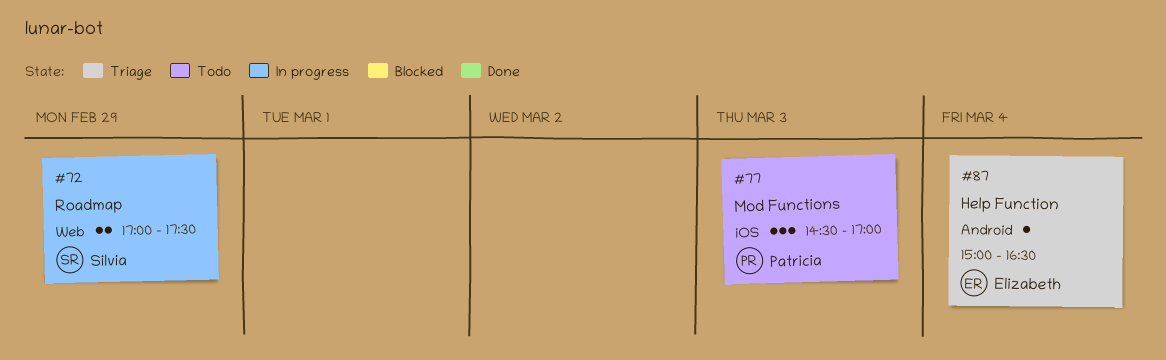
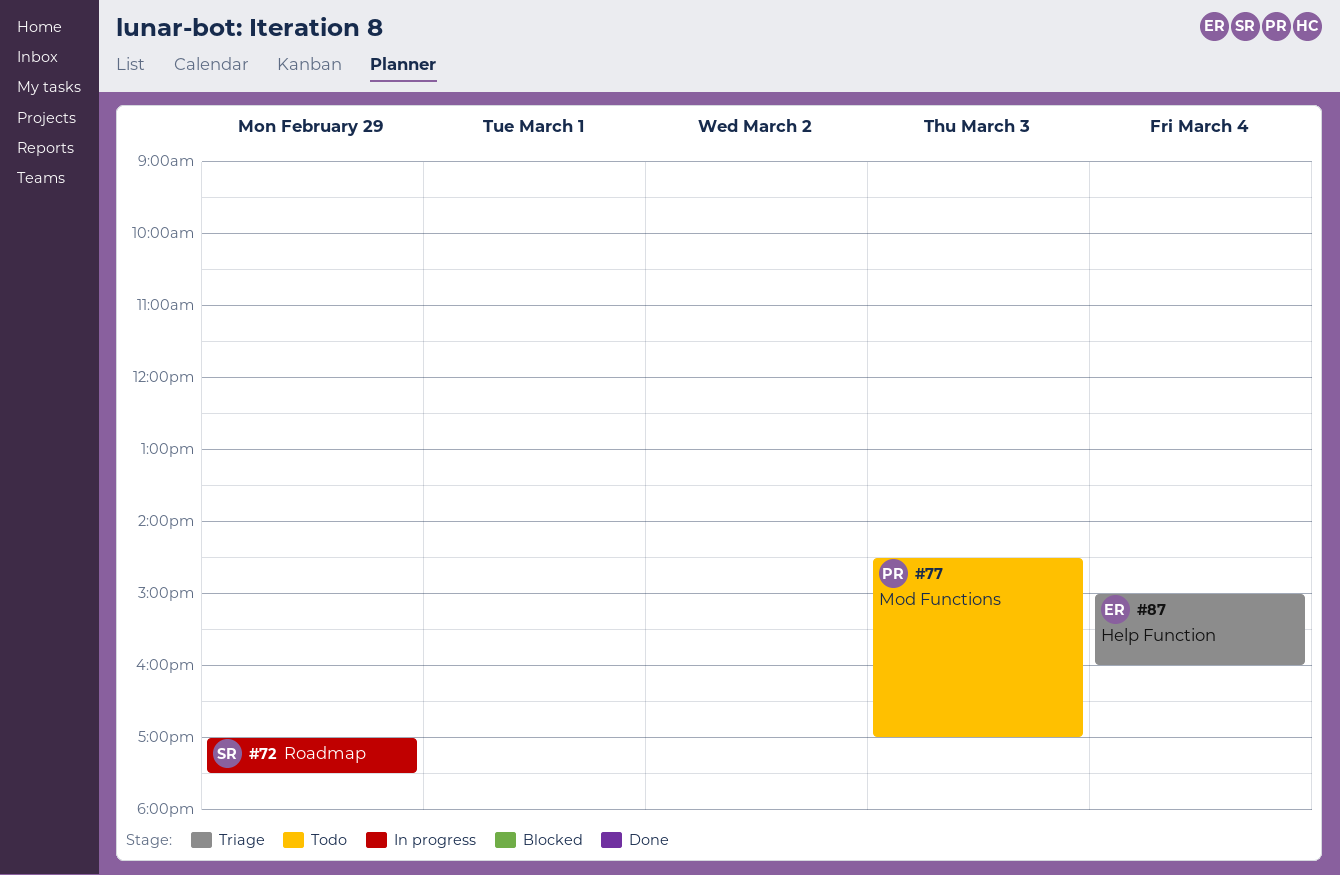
#87, ends: 16:30 -> 16:00

